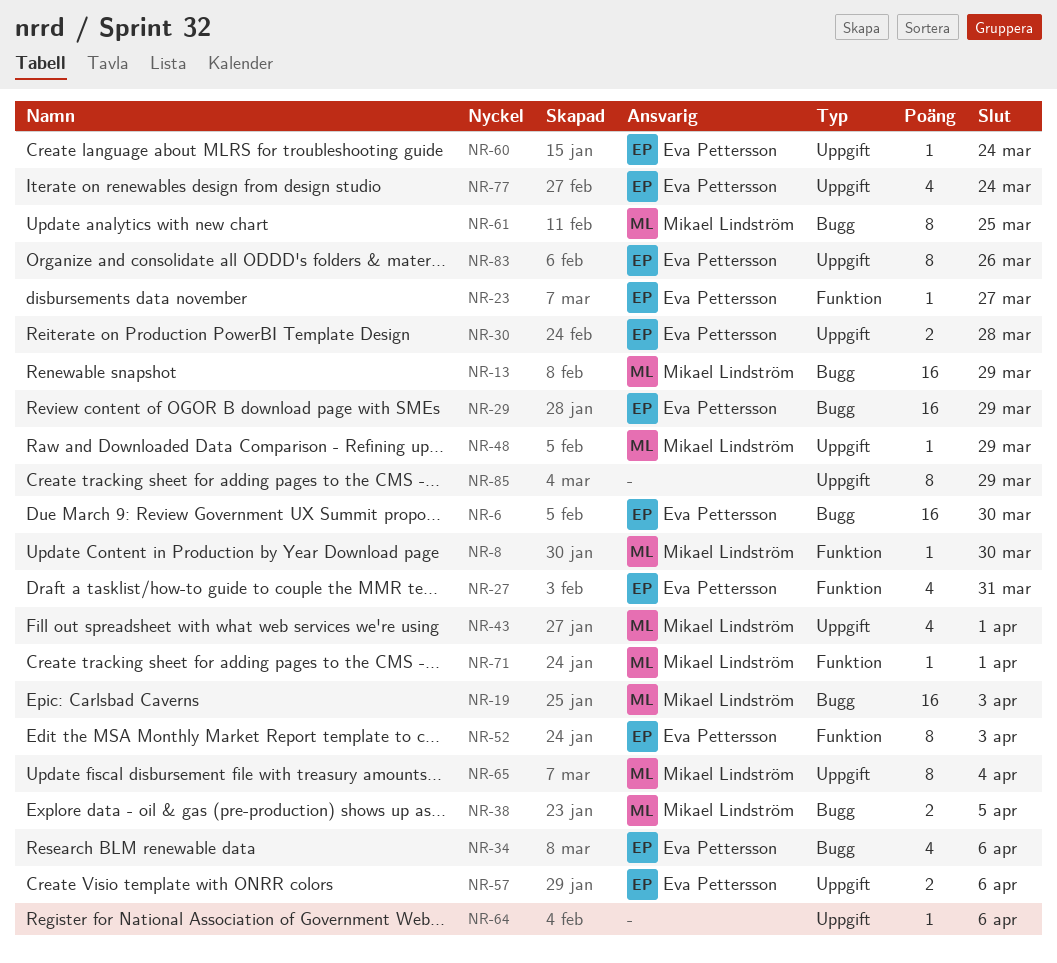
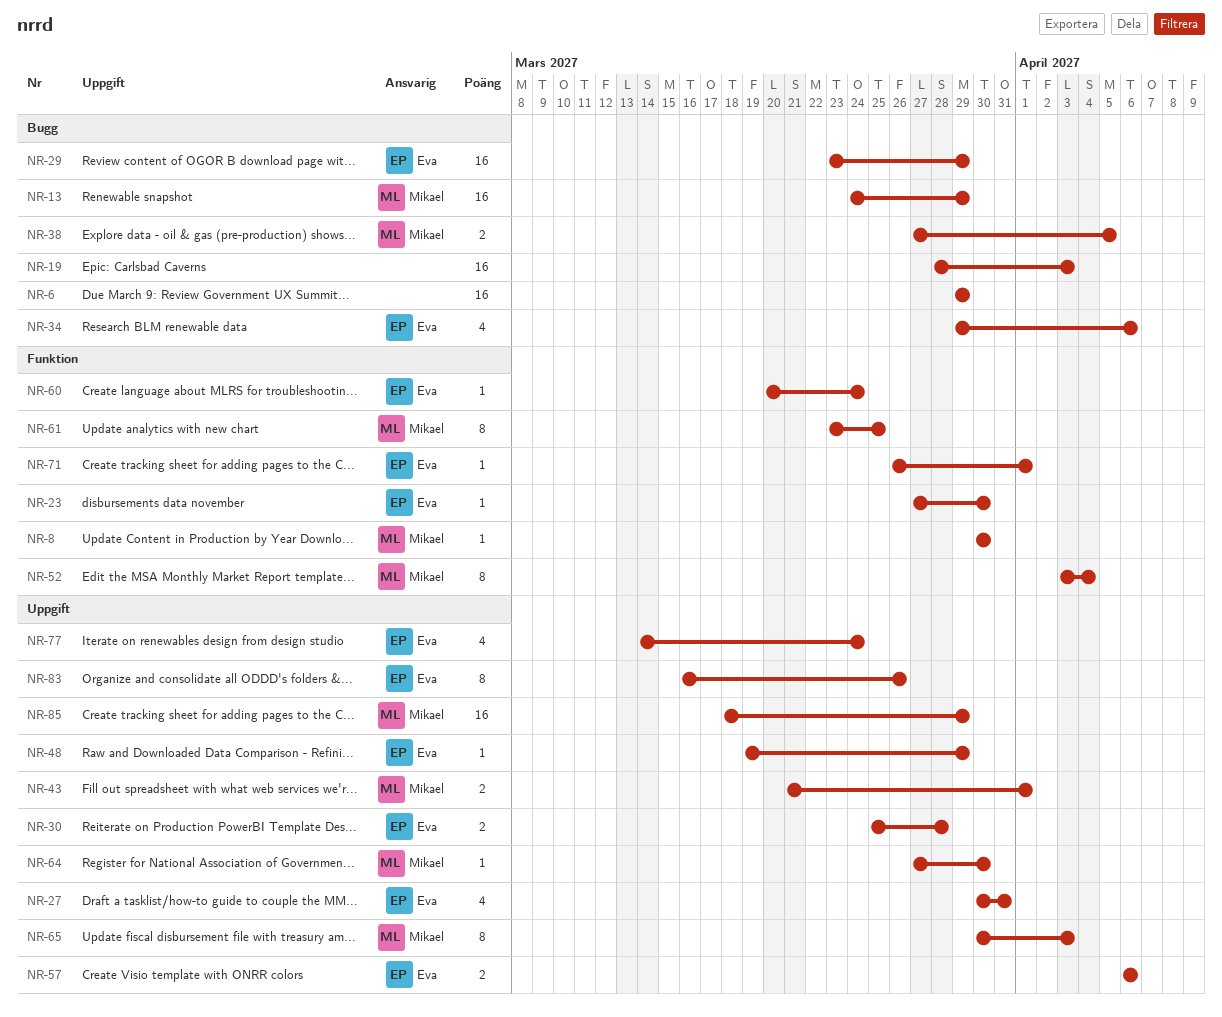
NR-6, owner: Eva Pettersson -> none
NR-6, due: Mar 30 -> Mar 29
NR-19, owner: Mikael Lindström -> none
NR-23, due: Mar 27 -> Mar 30
NR-27, label: Funktion -> Uppgift
NR-43, estimate: 4 -> 2
NR-48, owner: Mikael Lindström -> Eva Pettersson
NR-52, owner: Eva Pettersson -> Mikael Lindström
NR-52, due: Apr 3 -> Apr 4
NR-60, label: Uppgift -> Funktion
NR-61, label: Bugg -> Funktion
NR-64, owner: none -> Mikael Lindström
NR-64, due: Apr 6 -> Mar 30
NR-65, due: Apr 4 -> Apr 3
NR-71, owner: Mikael Lindström -> Eva Pettersson
NR-85, owner: none -> Mikael Lindström
NR-85, estimate: 8 -> 16

